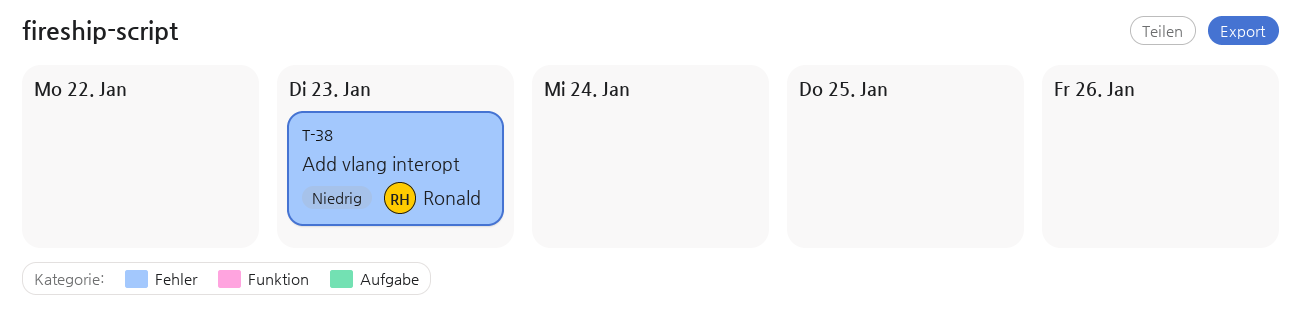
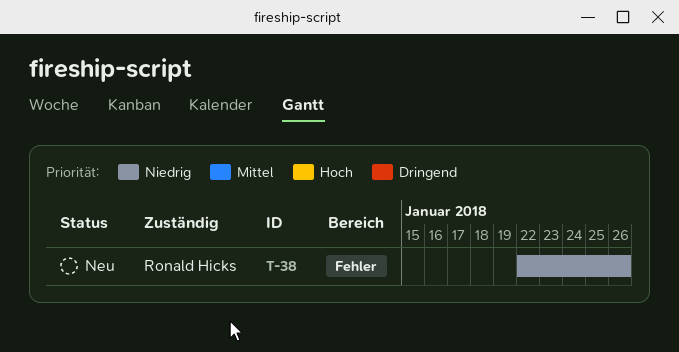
T-38, due: Jan 23 -> Jan 26

